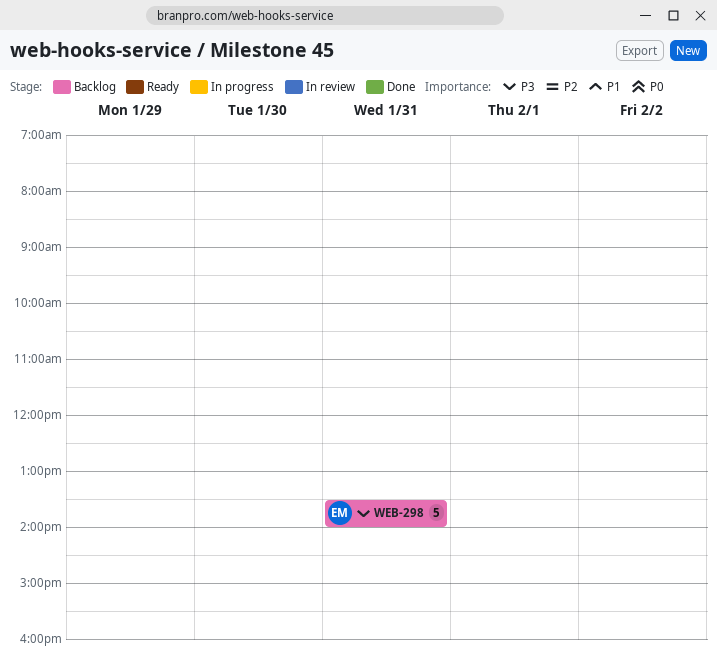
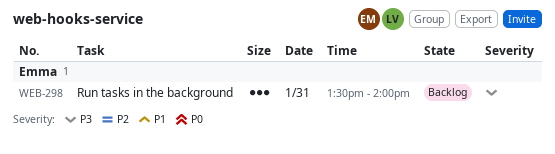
WEB-298, estimate: 5 -> 3

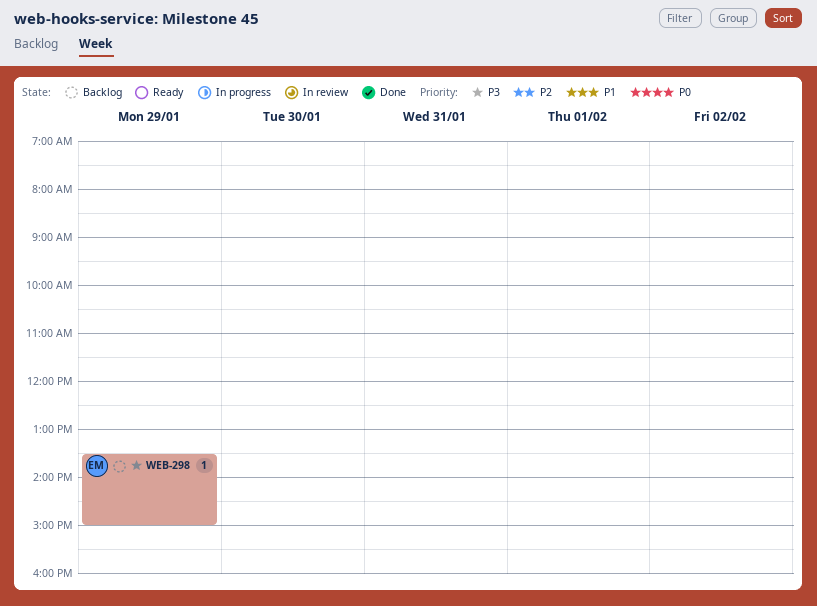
WEB-298, estimate: 3 -> 1
WEB-298, day: Jan 31 -> Jan 29
WEB-298, ends: 14:00 -> 15:00

